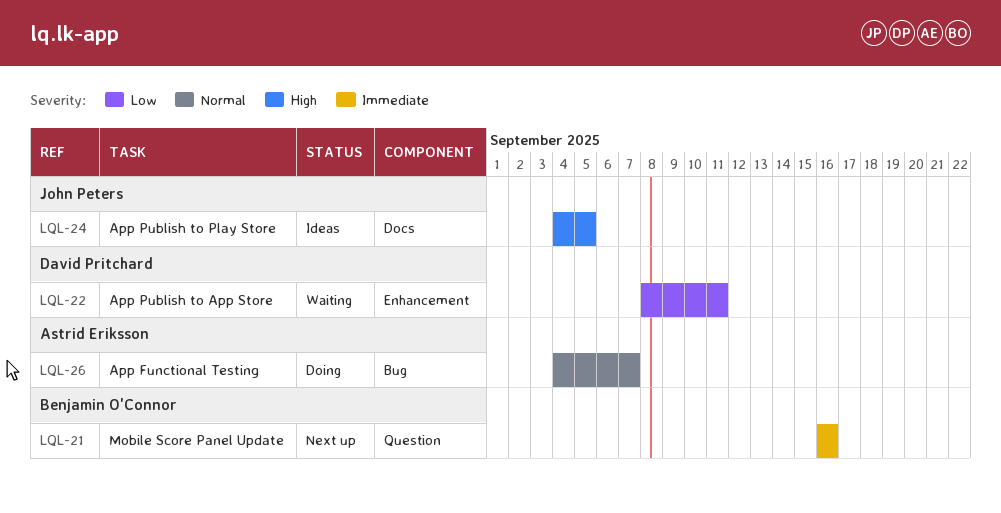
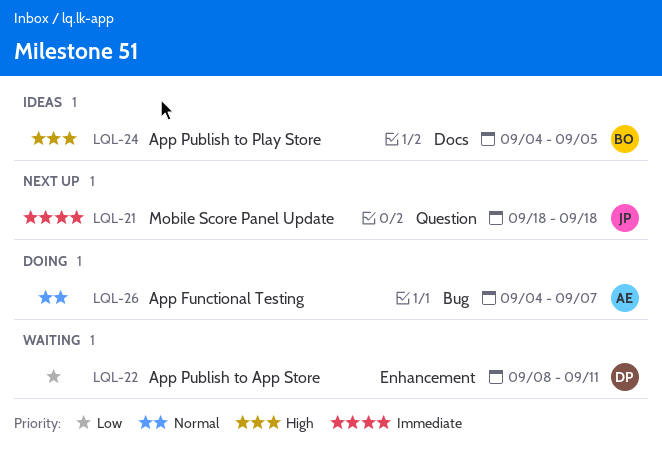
LQL-21, owner: Benjamin O'Connor -> John Peters
LQL-21, start: Sep 16 -> Sep 18
LQL-21, due: Sep 16 -> Sep 18
LQL-24, owner: John Peters -> Benjamin O'Connor

